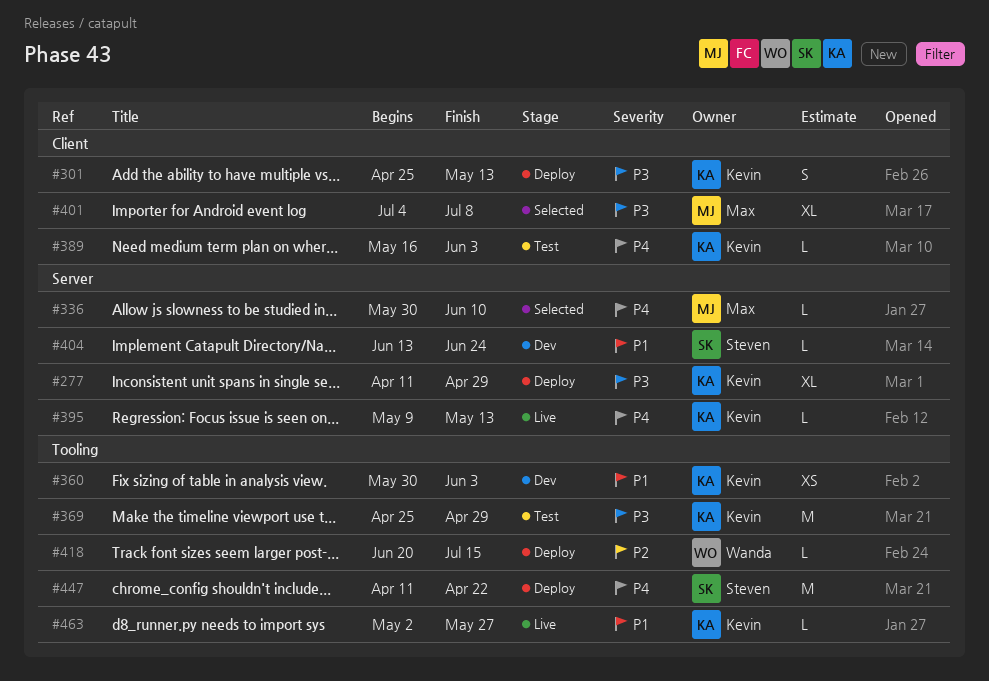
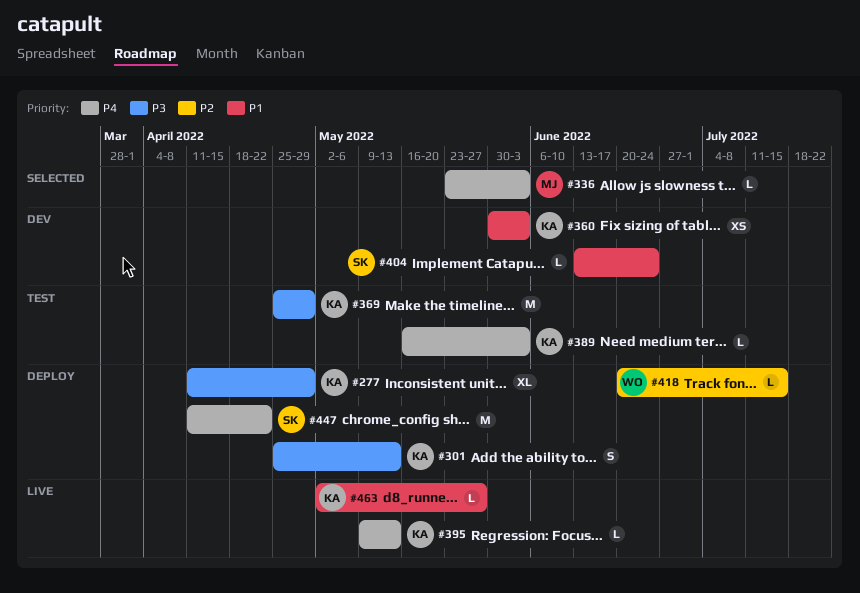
#336, start: May 30 -> May 23
#336, due: Jun 10 -> Jun 3
#401: present -> none

